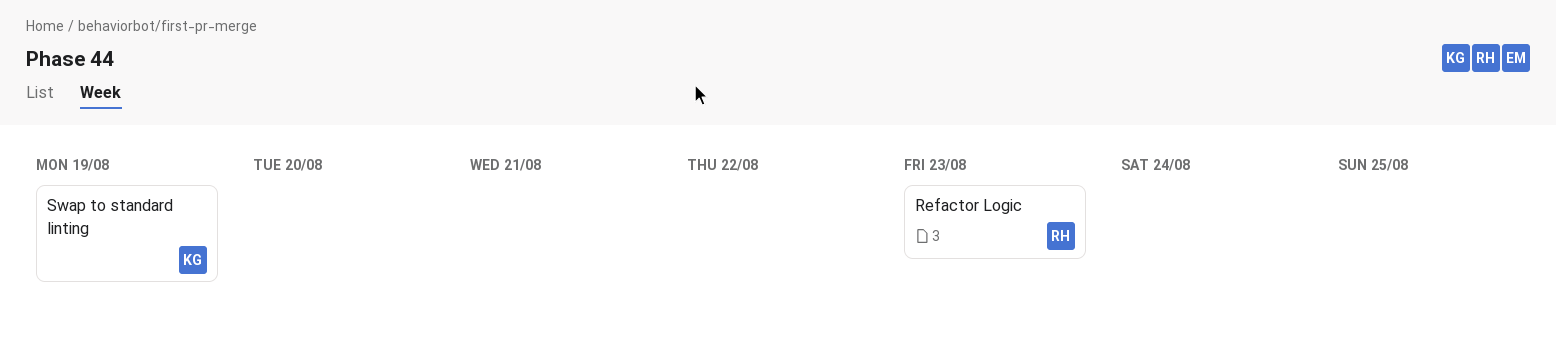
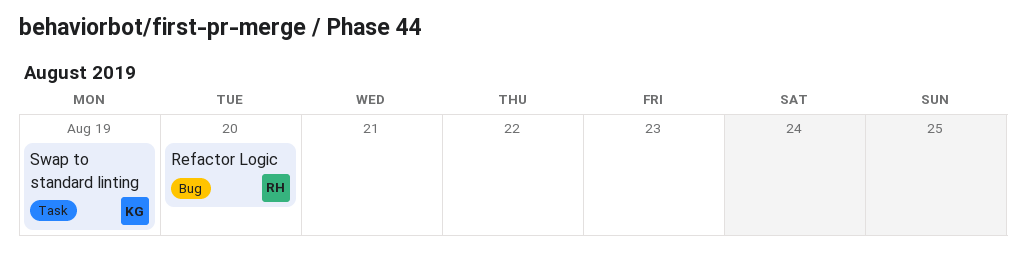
Refactor Logic, due: Aug 23 -> Aug 20

